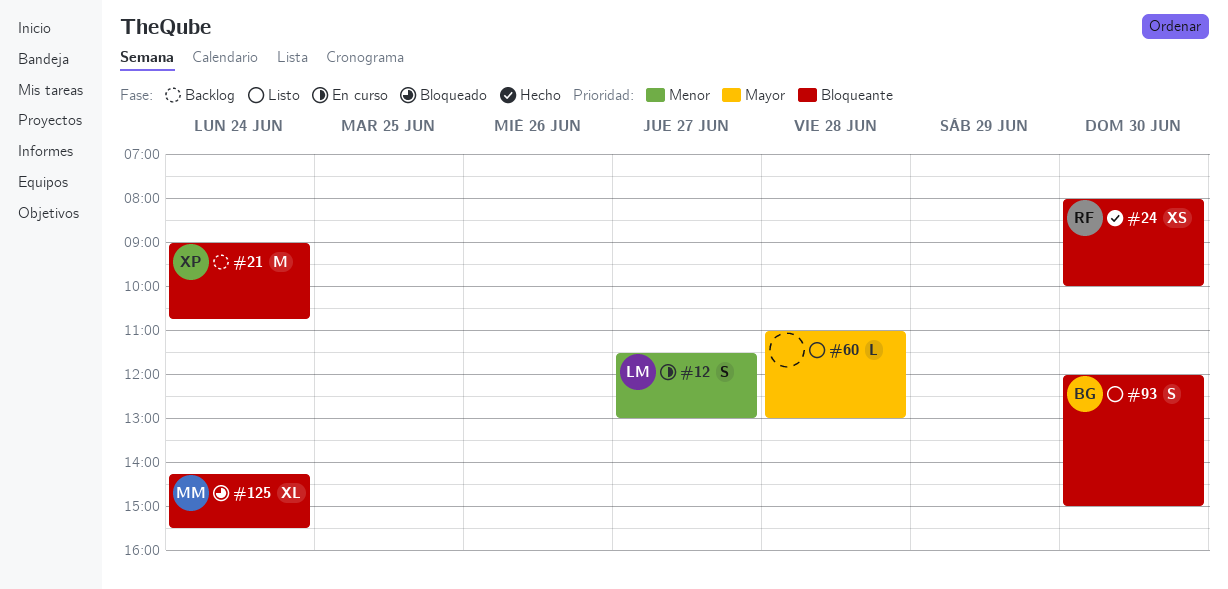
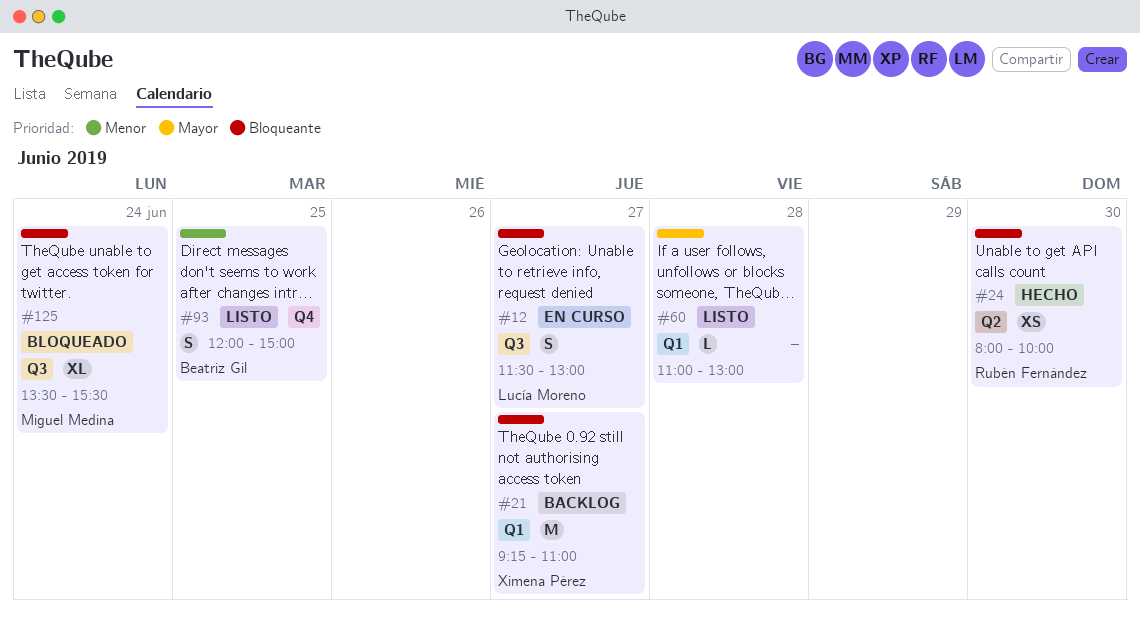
#12, priority: Menor -> Bloqueante
#21, day: Jun 24 -> Jun 27
#21, begins: 09:00 -> 09:15
#21, ends: 10:45 -> 11:00
#93, priority: Bloqueante -> Menor
#93, day: Jun 30 -> Jun 25
#125, begins: 14:15 -> 13:30

